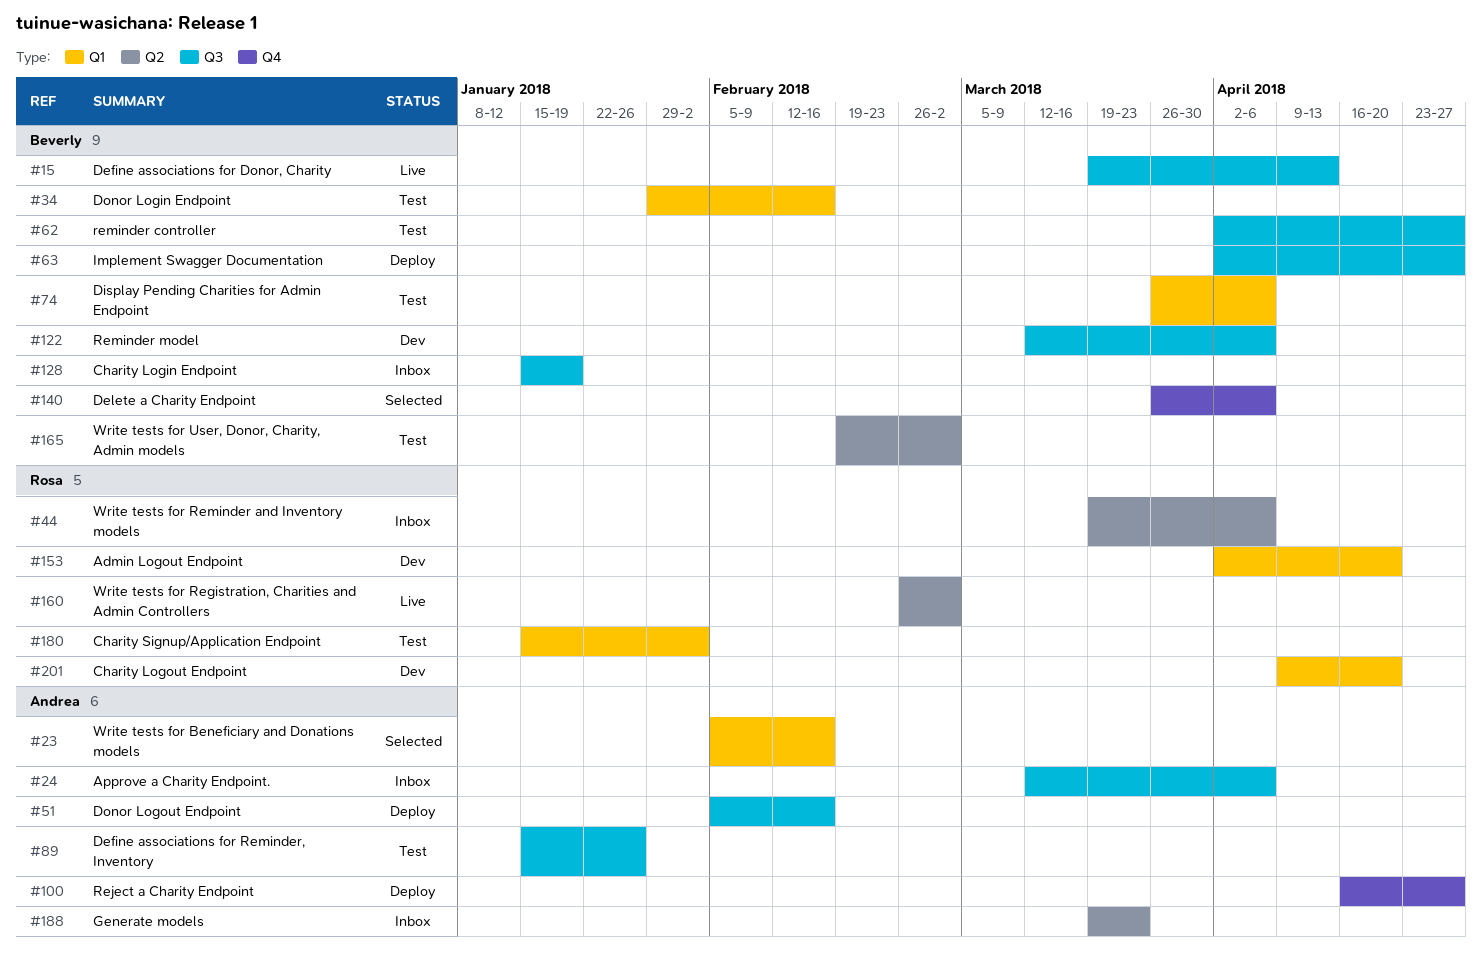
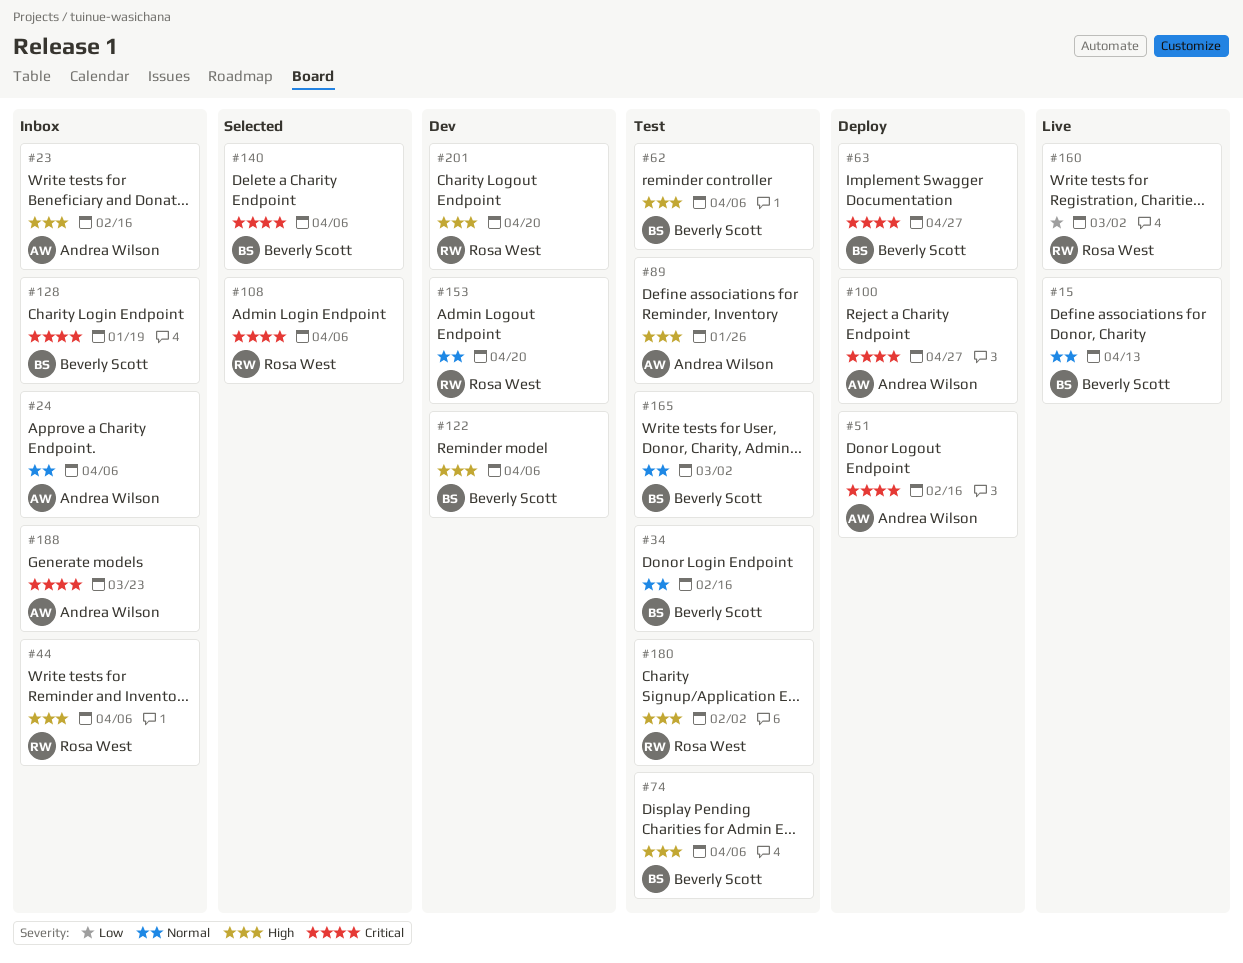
#23, status: Selected -> Inbox
#62, due: Apr 27 -> Apr 6
#108: none -> present

